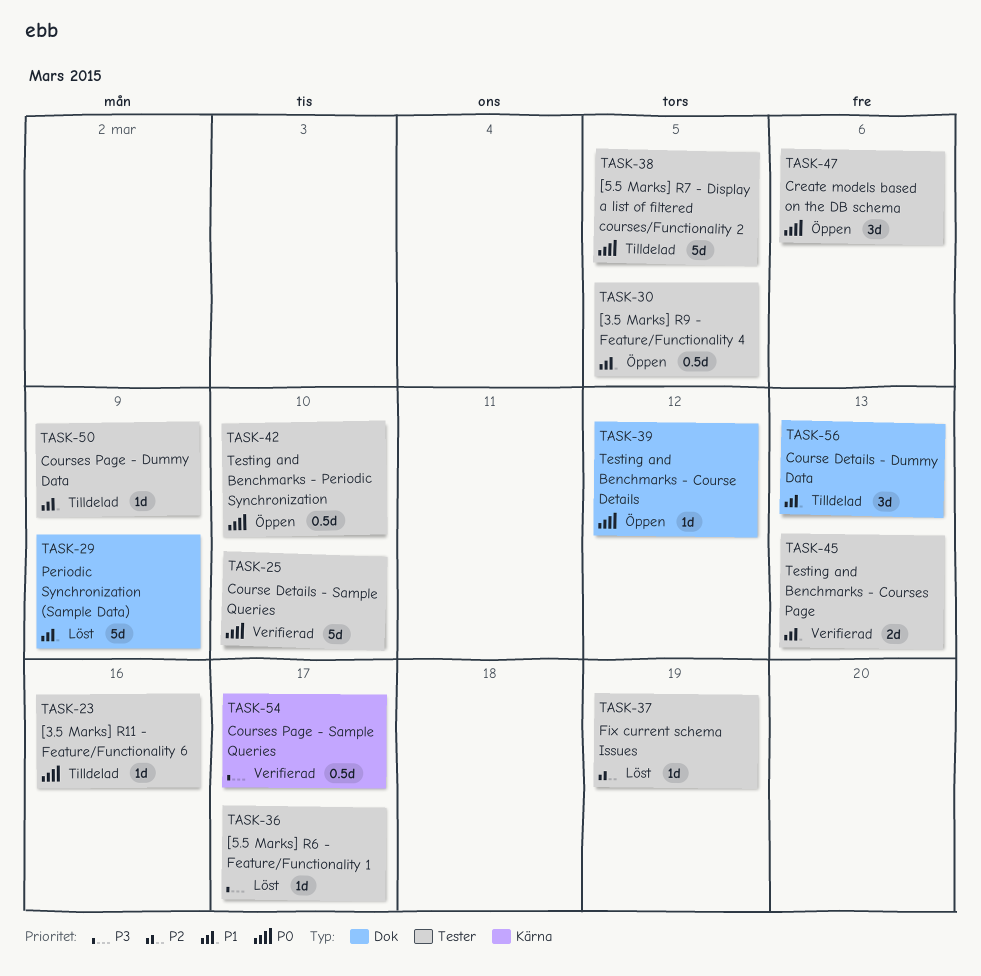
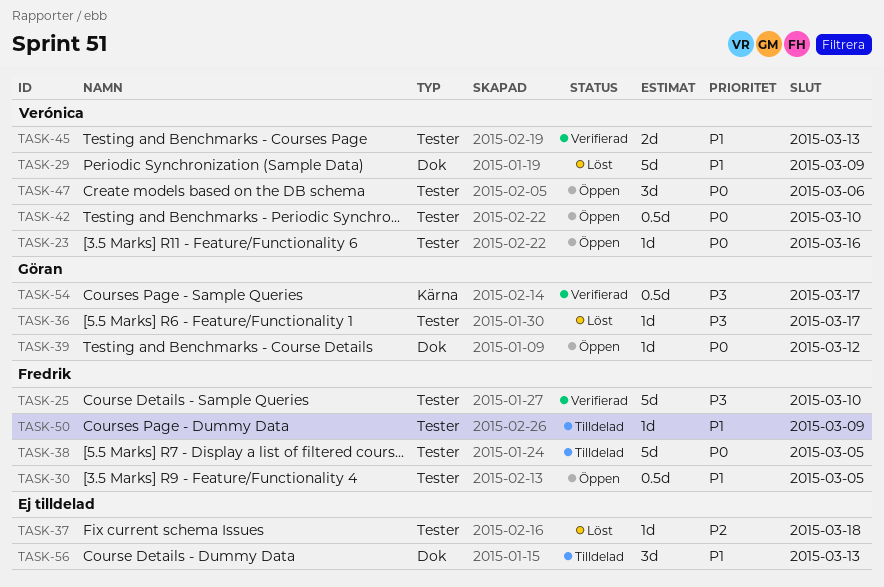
TASK-23, status: Tilldelad -> Öppen
TASK-25, priority: P0 -> P3
TASK-37, due: Mar 19 -> Mar 18

